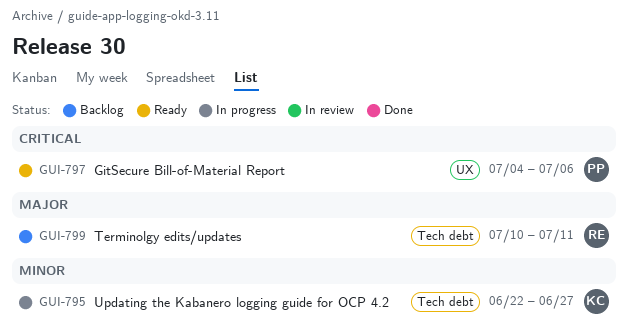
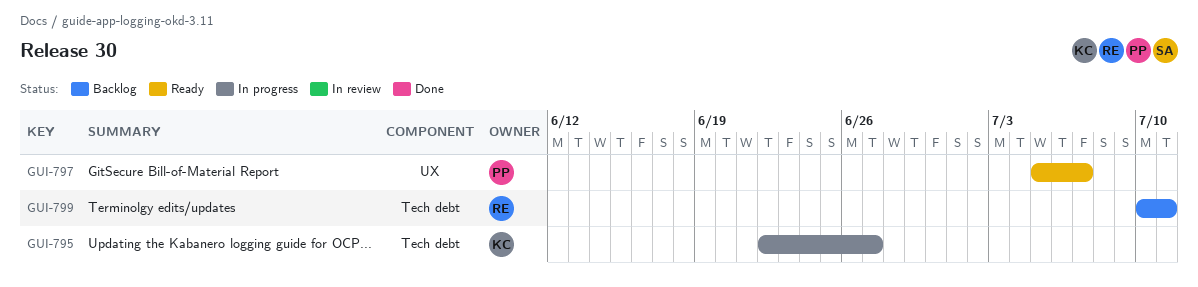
GUI-797, start: Jul 4 -> Jul 5
GUI-797, due: Jul 6 -> Jul 7

